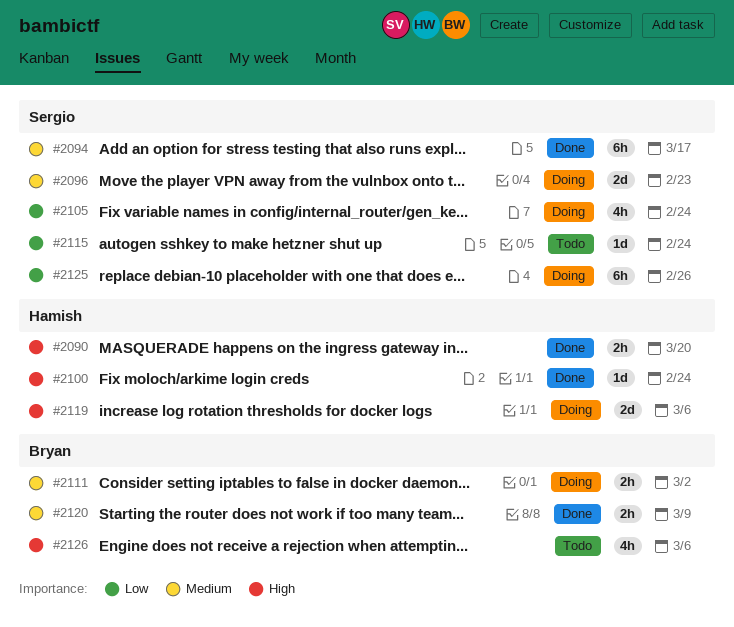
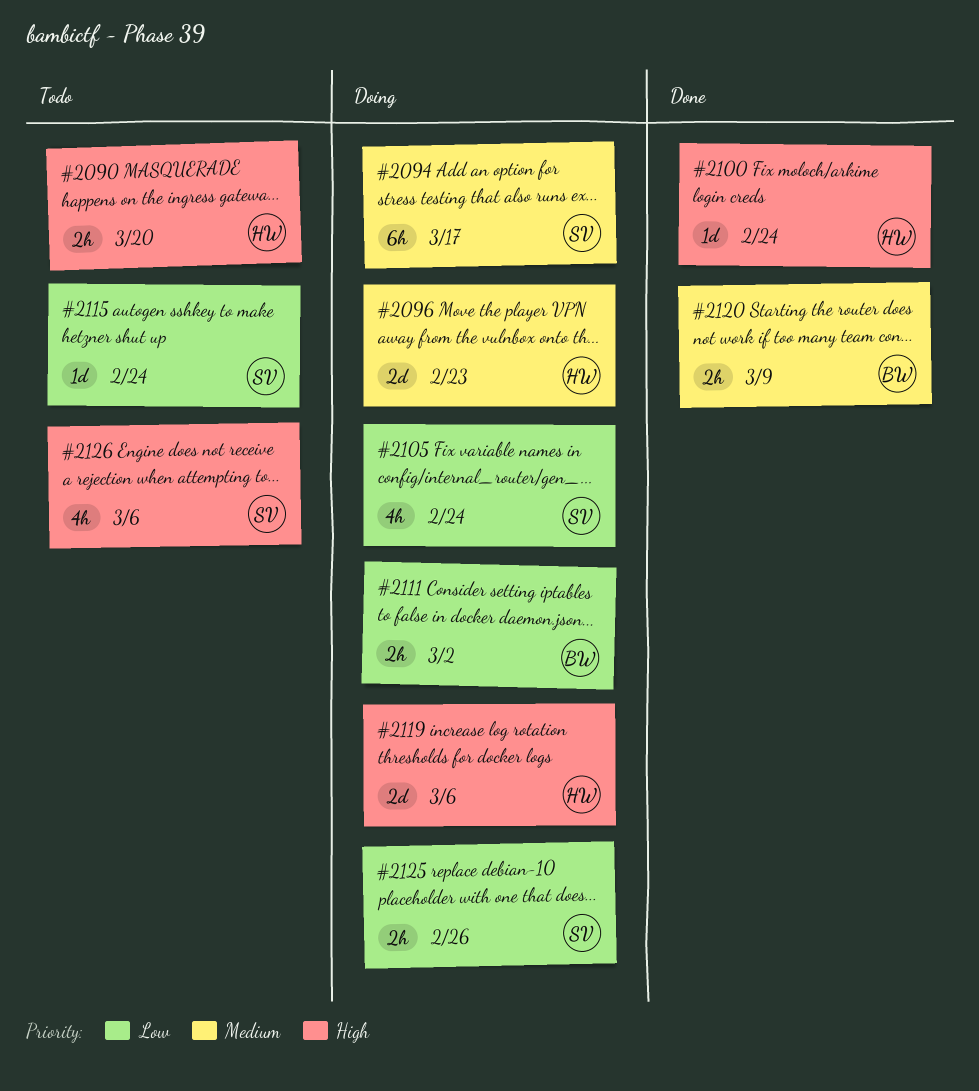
#2090, status: Done -> Todo
#2094, status: Done -> Doing
#2096, owner: Sergio -> Hamish
#2111, priority: Medium -> Low
#2125, estimate: 6h -> 2h
#2126, owner: Bryan -> Sergio

